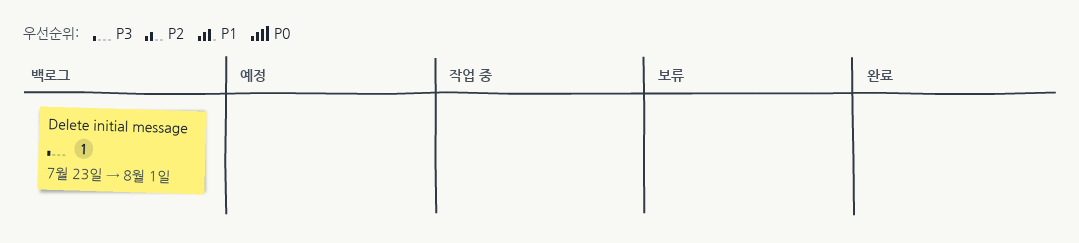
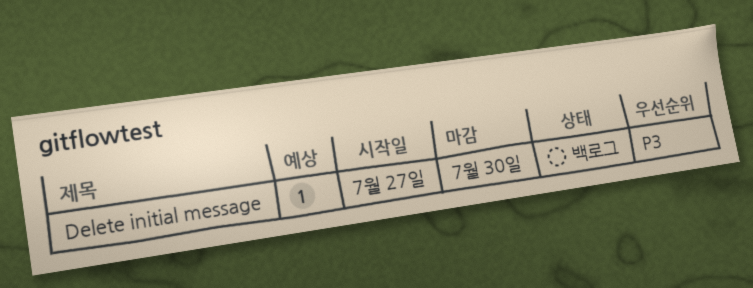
Delete initial message, start: Jul 23 -> Jul 27
Delete initial message, due: Aug 1 -> Jul 30

